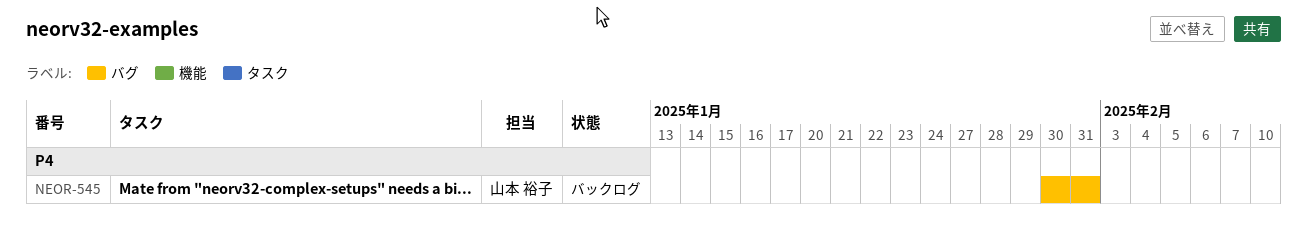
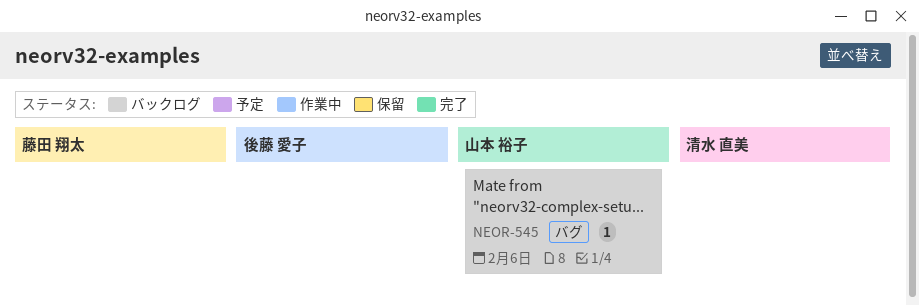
NEOR-545, due: Jan 31 -> Feb 6

